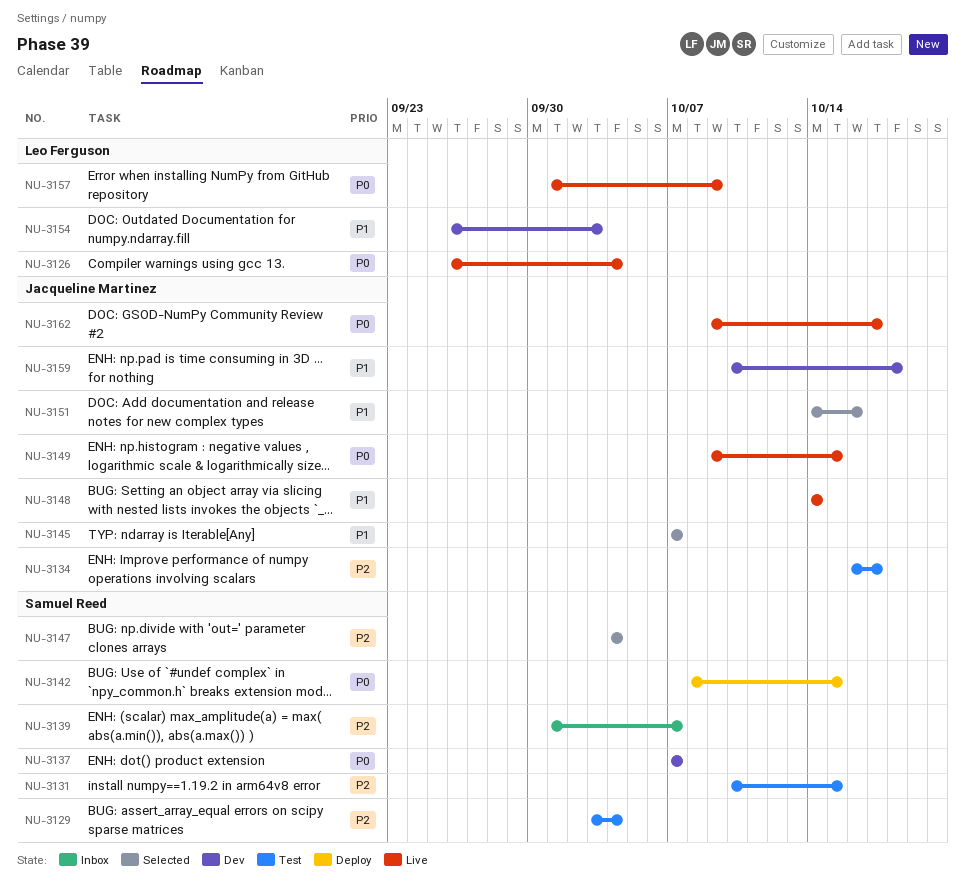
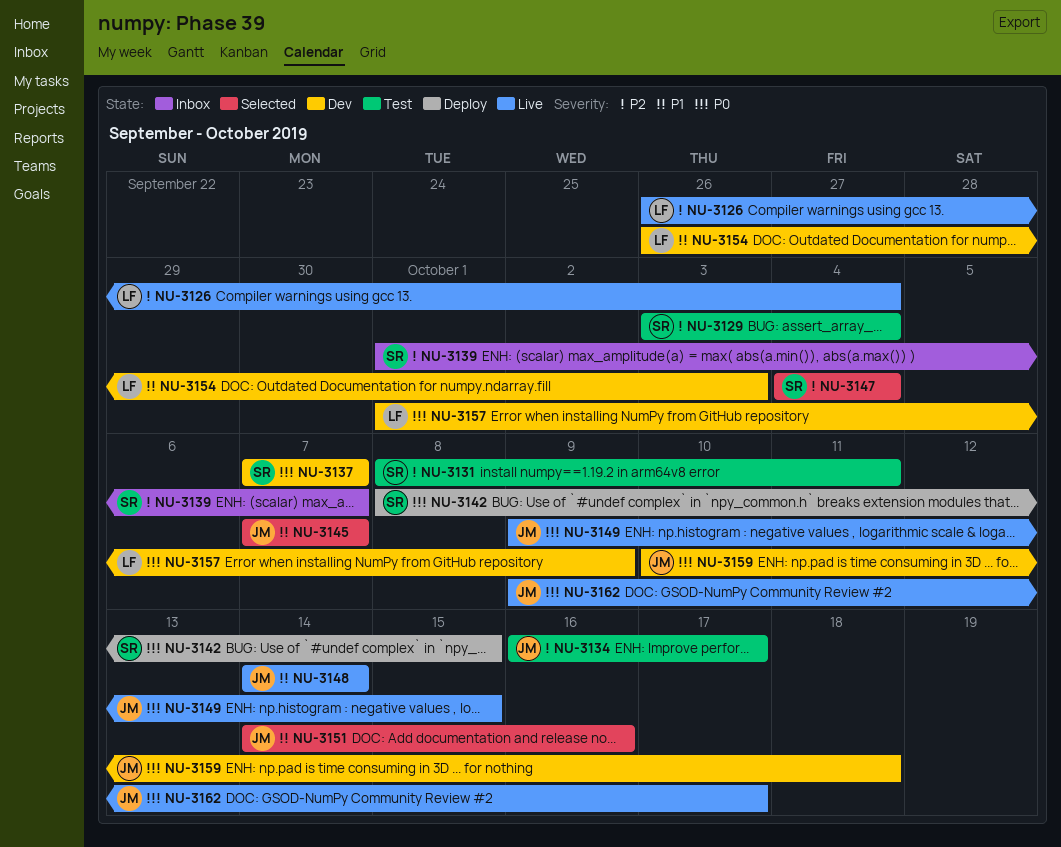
NU-3126, priority: P0 -> P2
NU-3131, start: Oct 10 -> Oct 8
NU-3131, due: Oct 15 -> Oct 11
NU-3157, status: Live -> Dev
NU-3159, priority: P1 -> P0

